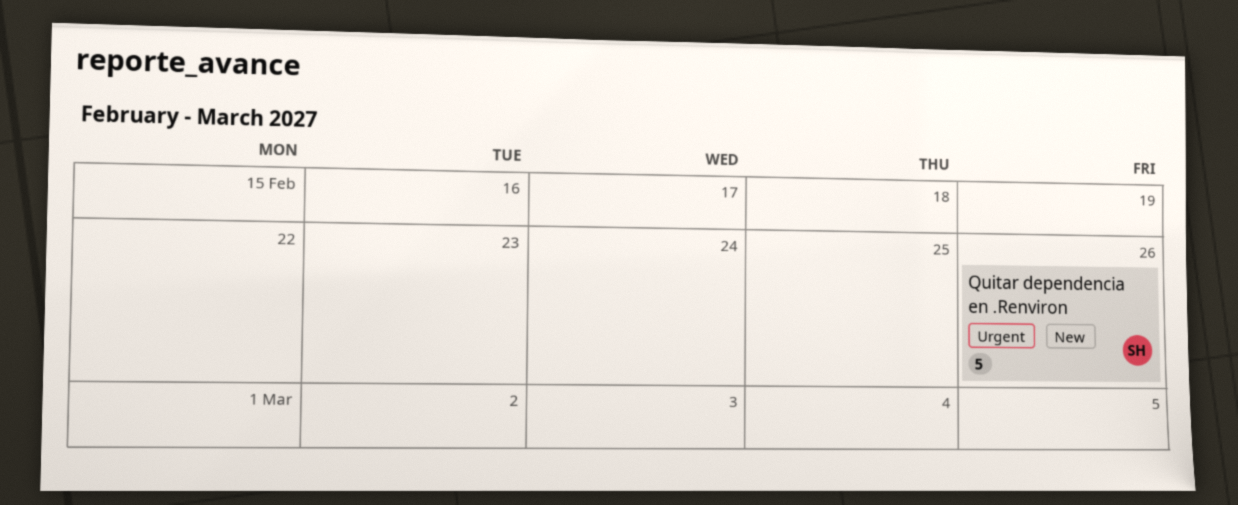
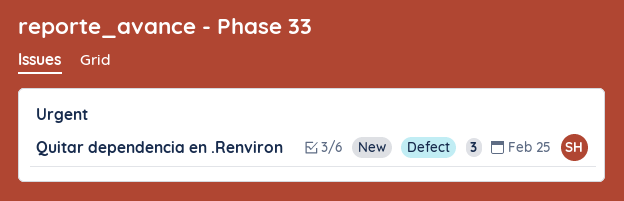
Quitar dependencia en .Renviron, estimate: 5 -> 3
Quitar dependencia en .Renviron, due: Feb 26 -> Feb 25

